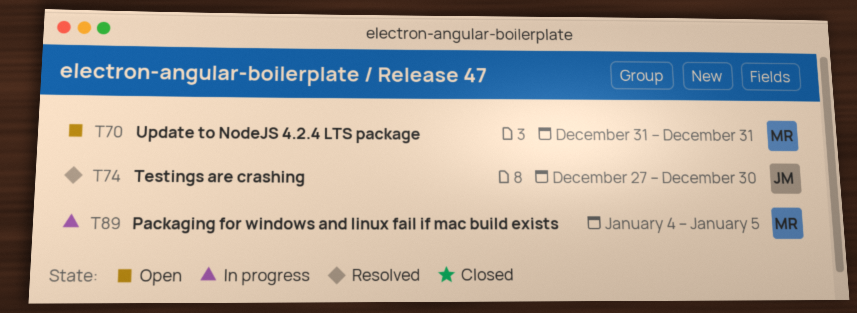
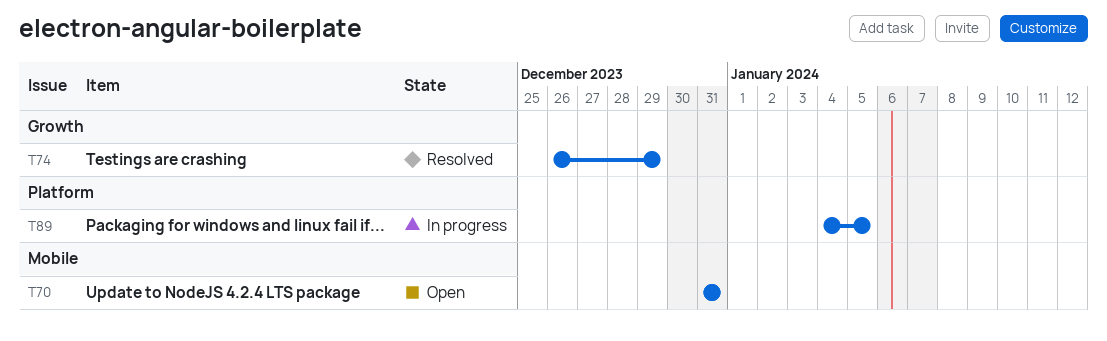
T74, start: Dec 27 -> Dec 26
T74, due: Dec 30 -> Dec 29

